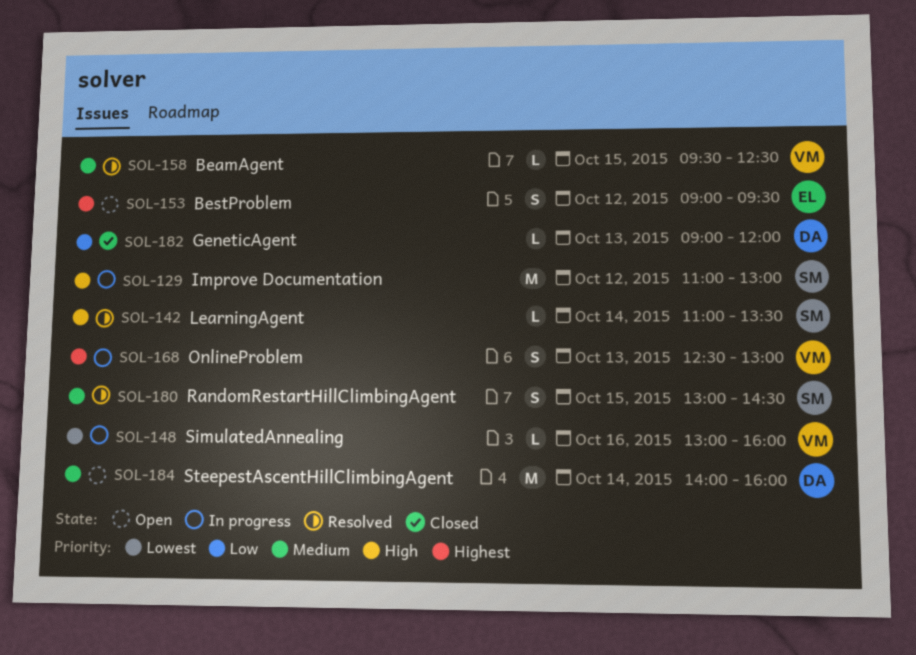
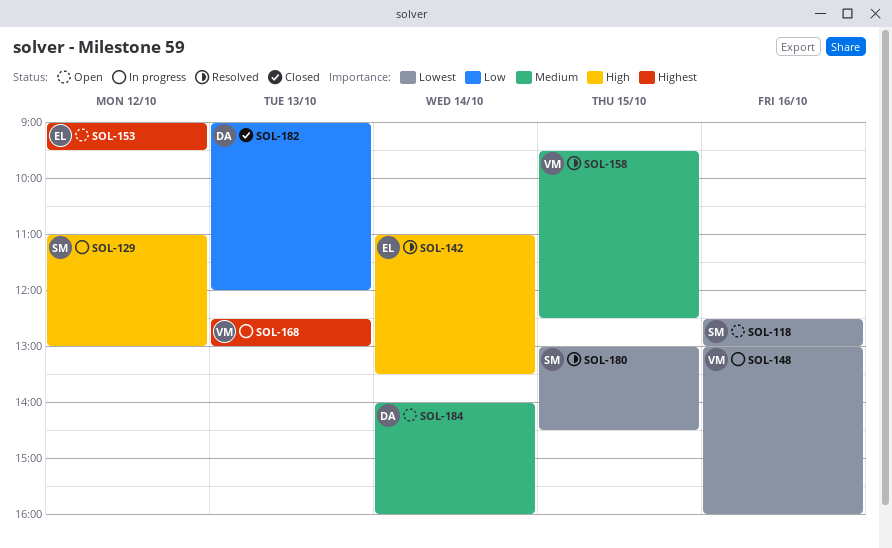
SOL-118: none -> present
SOL-142, owner: SM -> EL
SOL-180, priority: Medium -> Lowest

